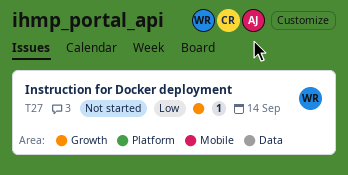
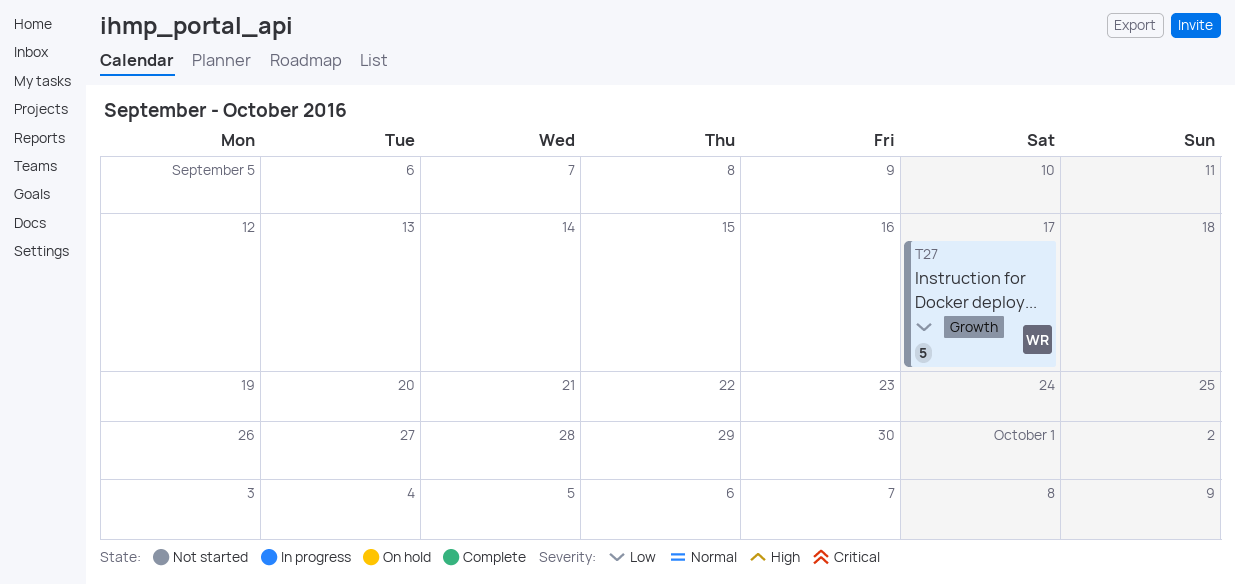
T27, estimate: 1 -> 5
T27, due: Sep 14 -> Sep 17

